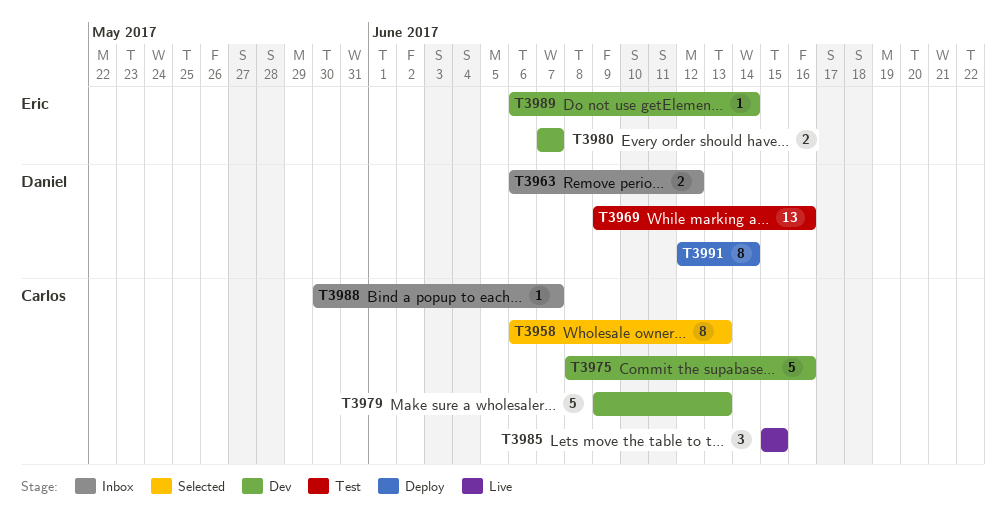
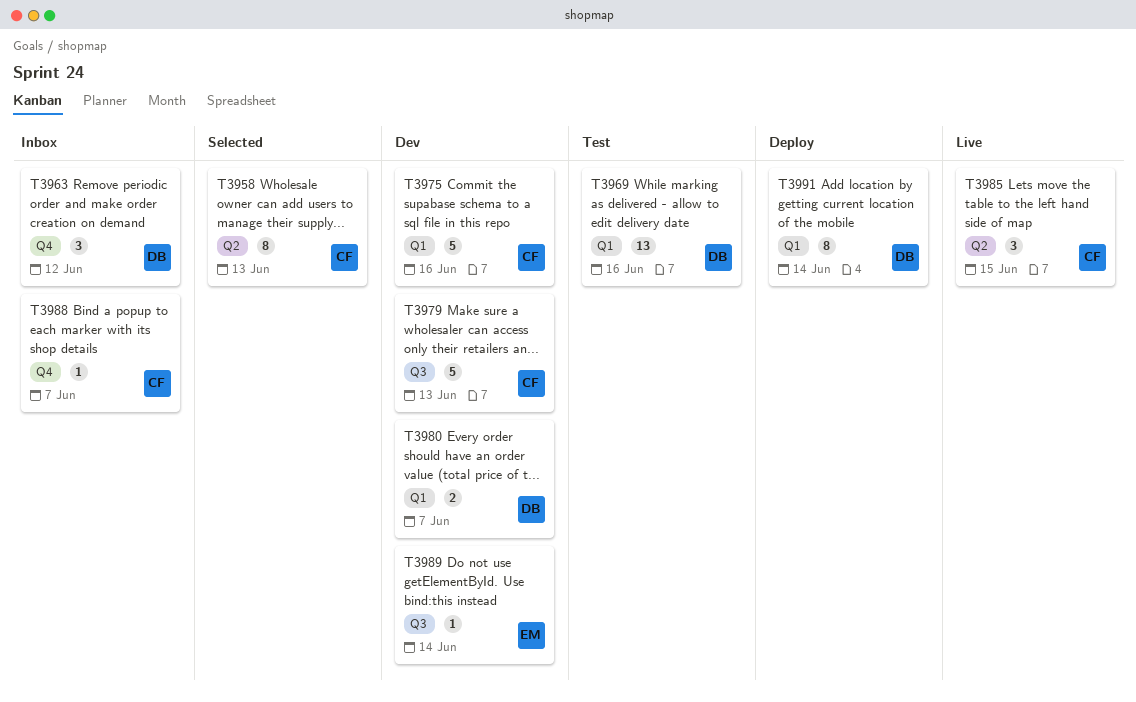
T3963, estimate: 2 -> 3
T3980, owner: Eric -> Daniel

